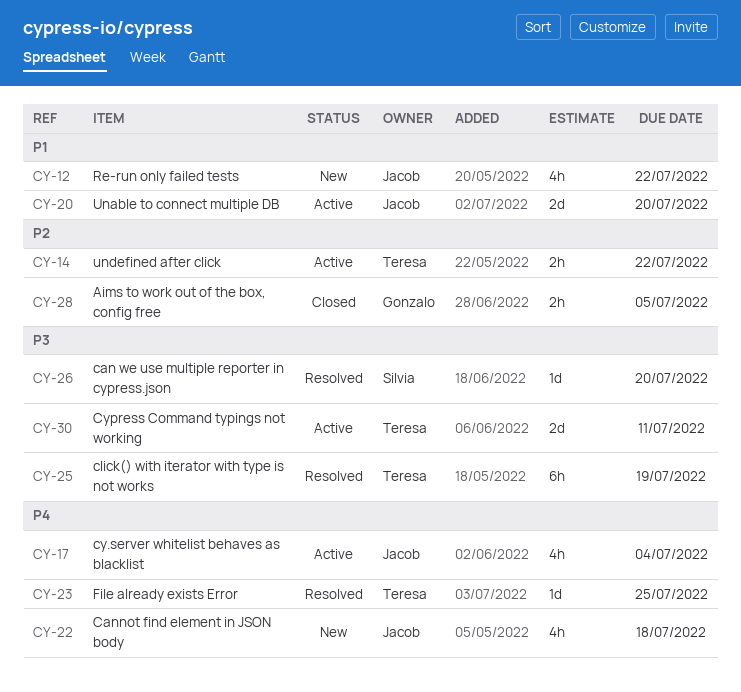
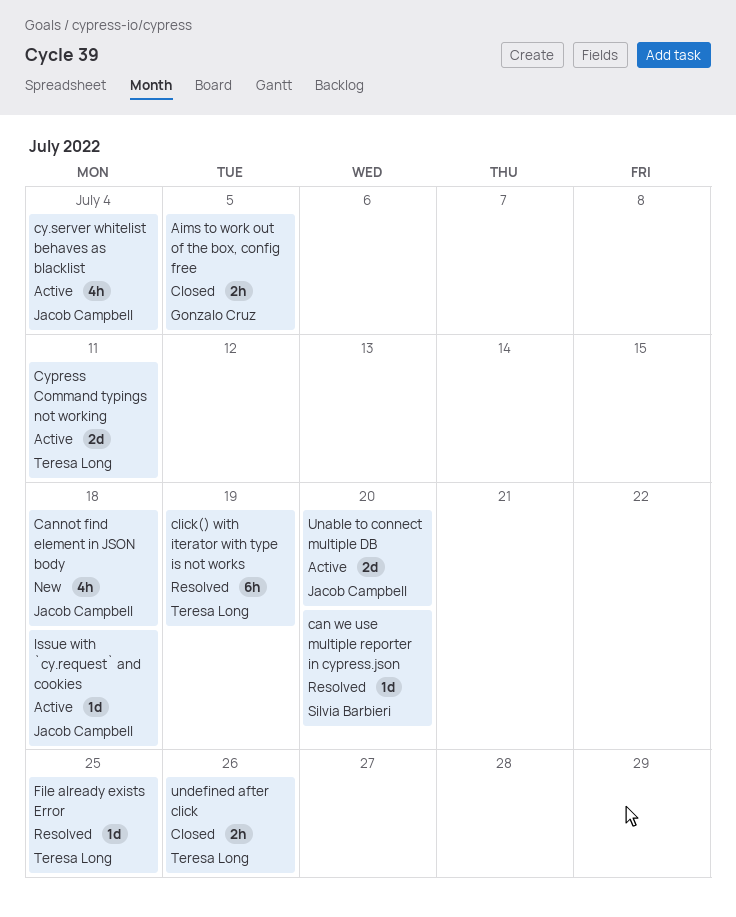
Issue with `cy.request` and cookies: none -> present
Re-run only failed tests: present -> none
undefined after click, status: Active -> Closed
undefined after click, due: Jul 22 -> Jul 26

